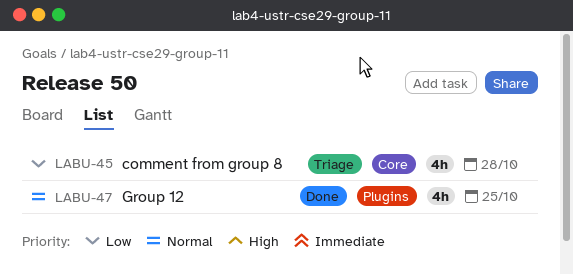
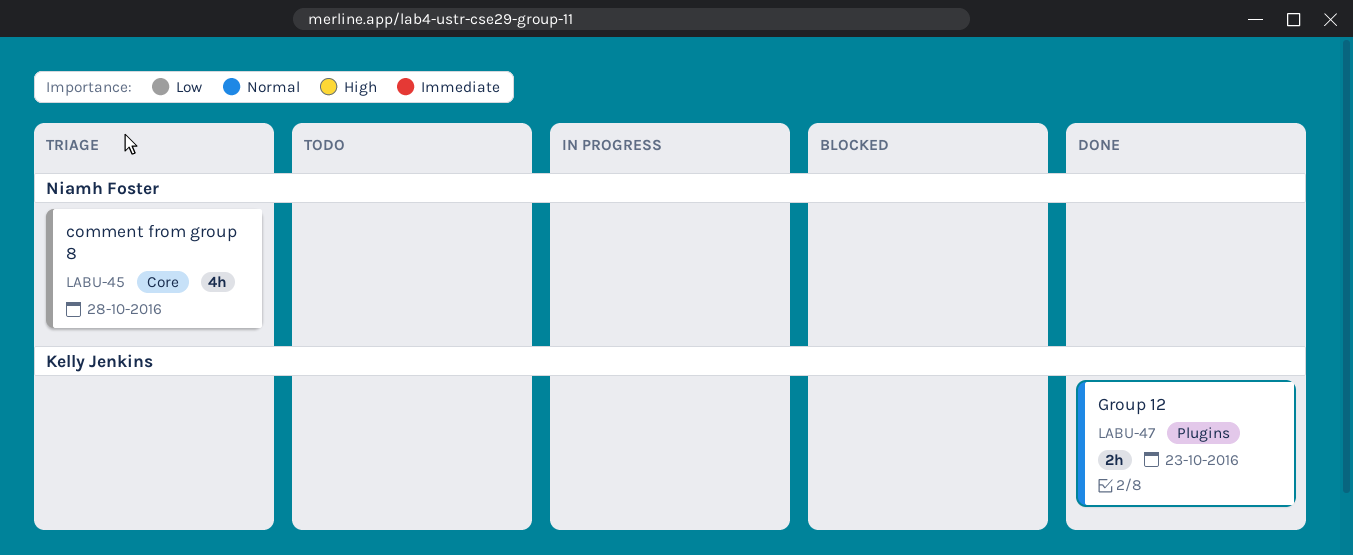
LABU-47, estimate: 4h -> 2h
LABU-47, due: Oct 25 -> Oct 23

